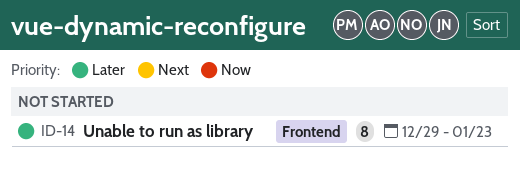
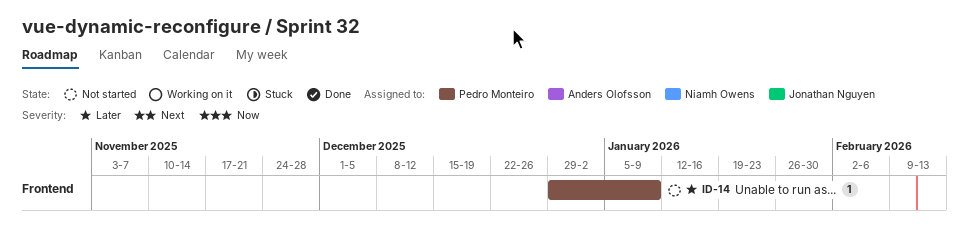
ID-14, estimate: 8 -> 1
ID-14, due: Jan 23 -> Jan 9

